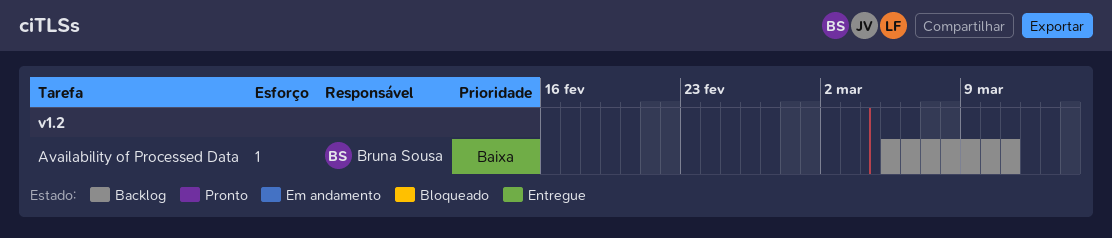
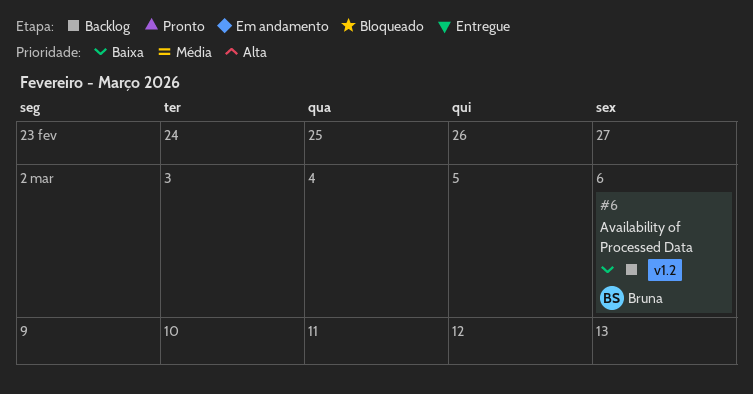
Availability of Processed Data, due: Mar 11 -> Mar 6

